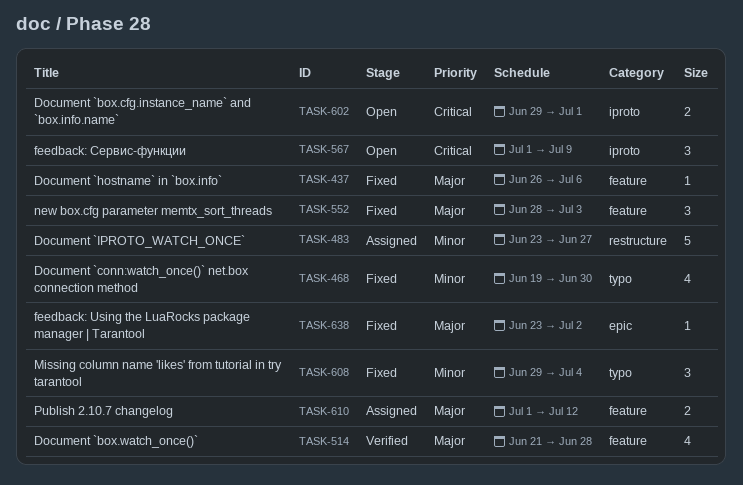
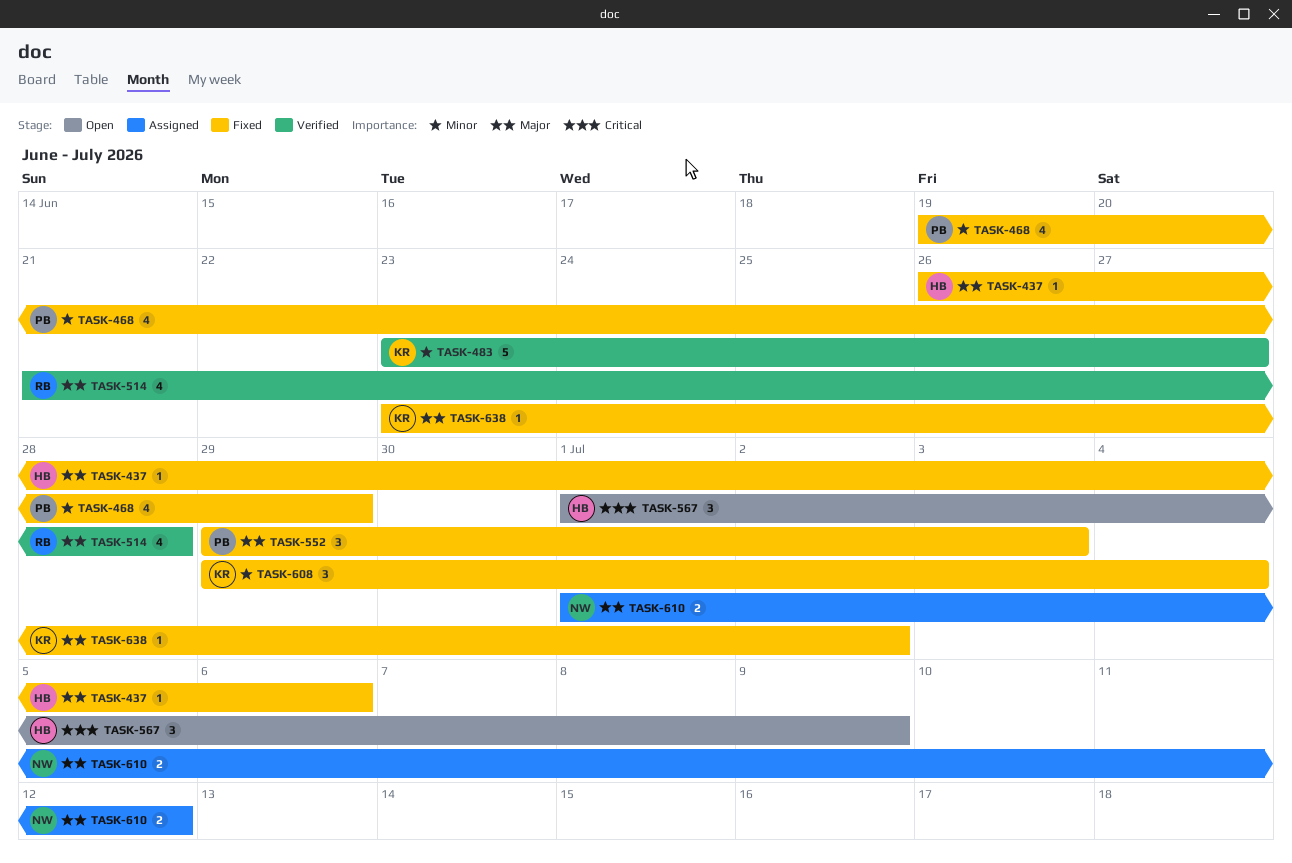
TASK-468, due: Jun 30 -> Jun 29
TASK-483, status: Assigned -> Verified
TASK-552, start: Jun 28 -> Jun 29
TASK-602: present -> none

